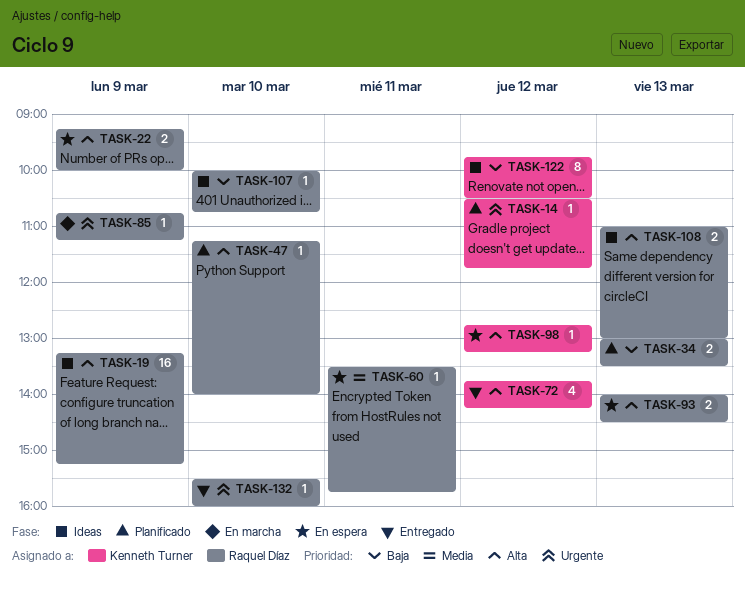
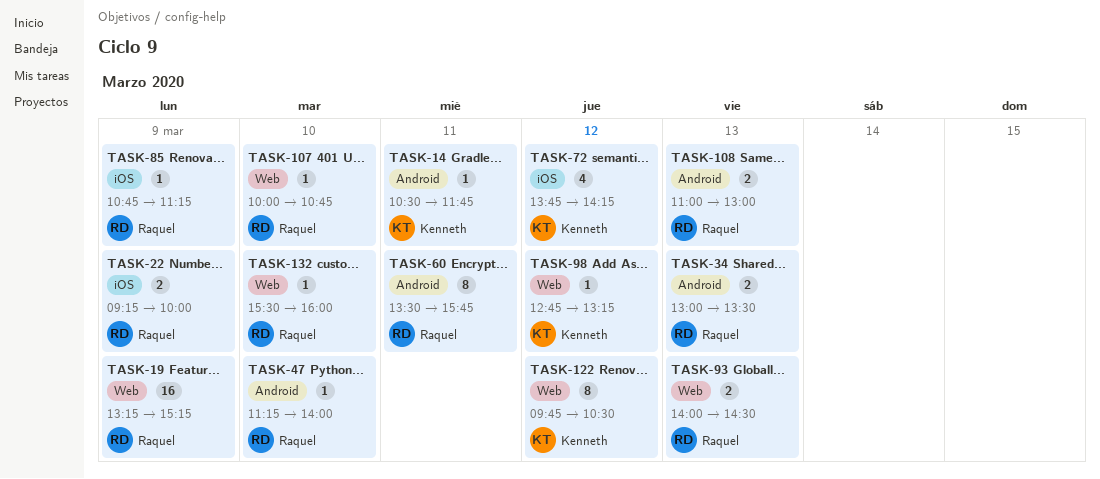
TASK-14, day: Mar 12 -> Mar 11
TASK-60, estimate: 1 -> 8

